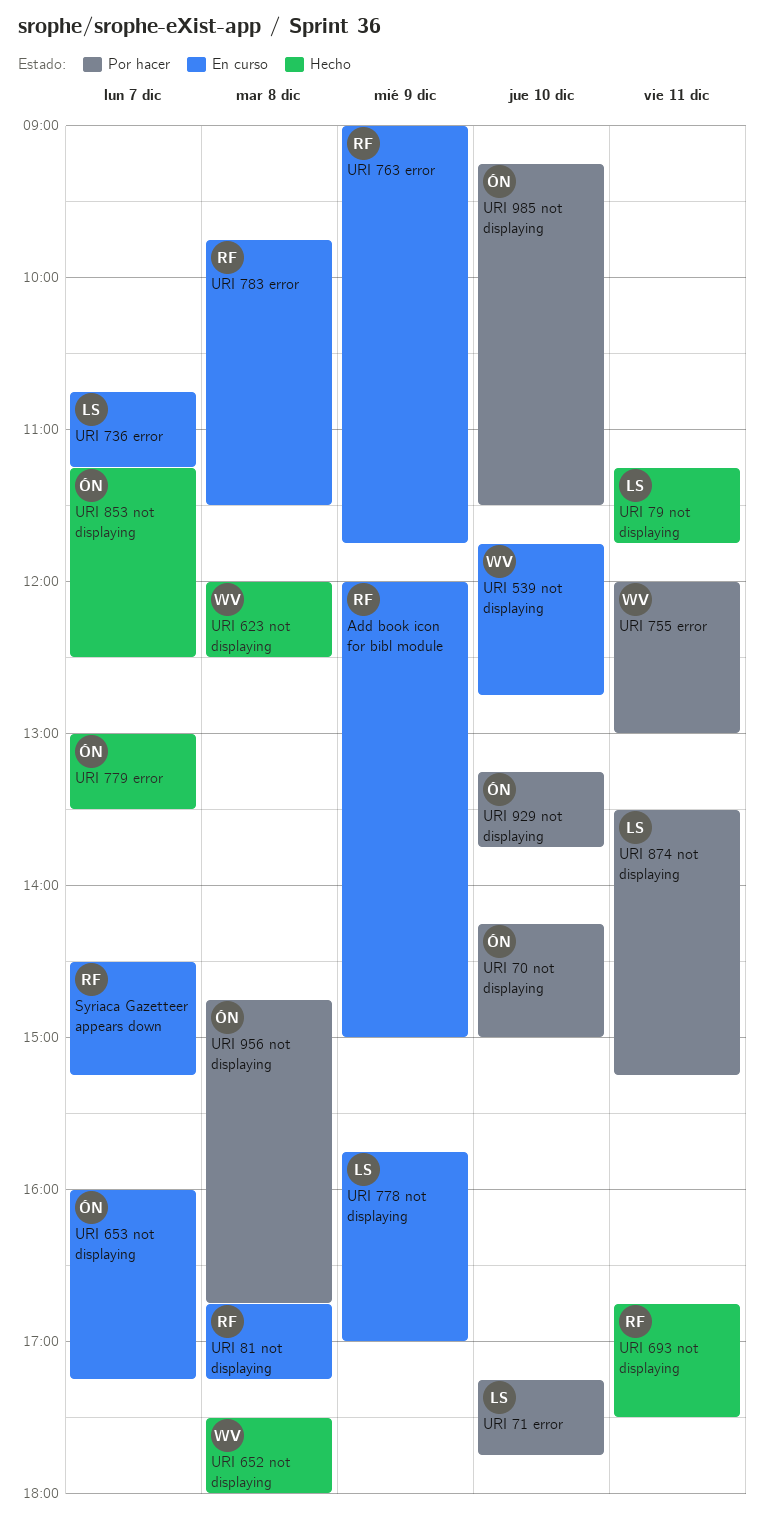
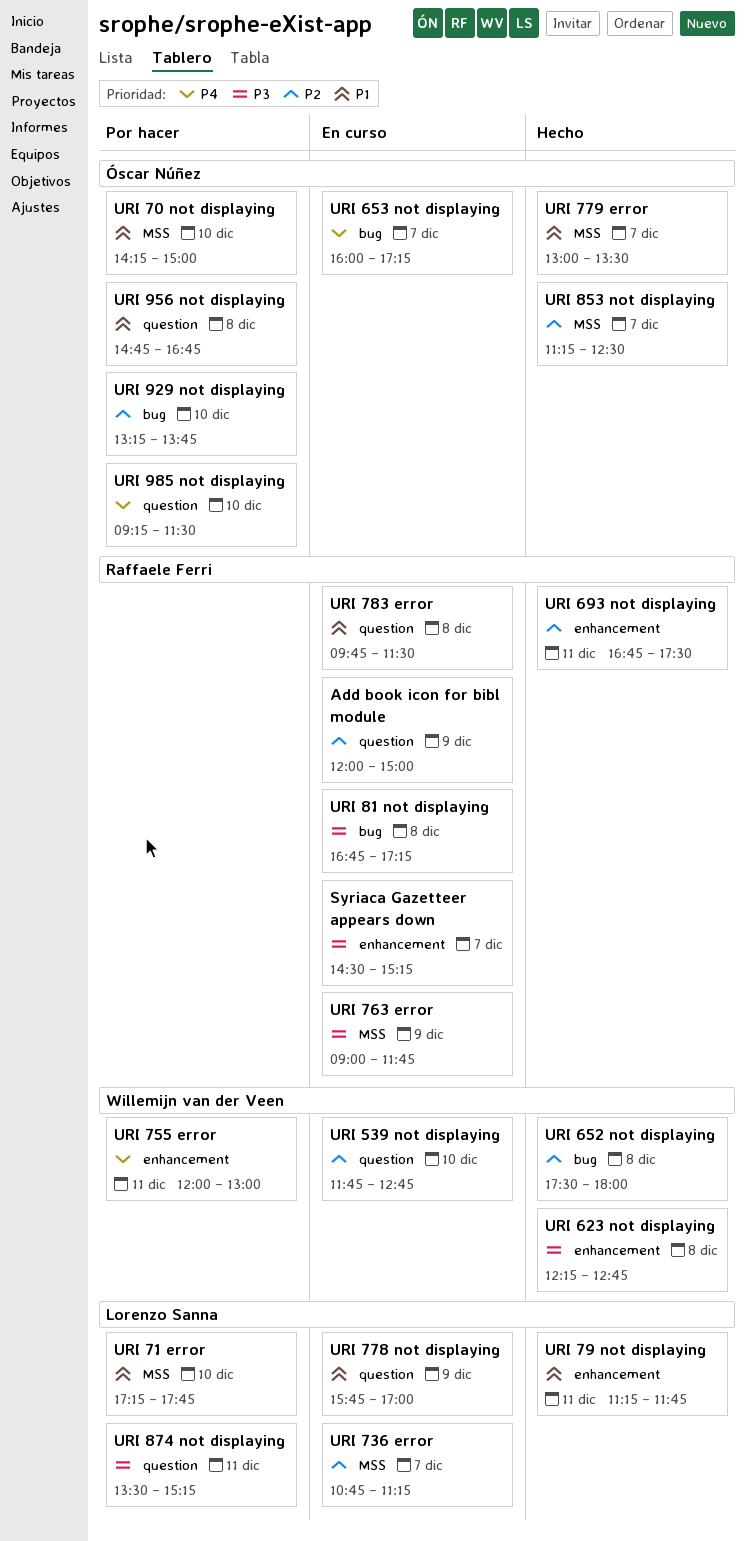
URI 623 not displaying, begins: 12:00 -> 12:15
URI 623 not displaying, ends: 12:30 -> 12:45

